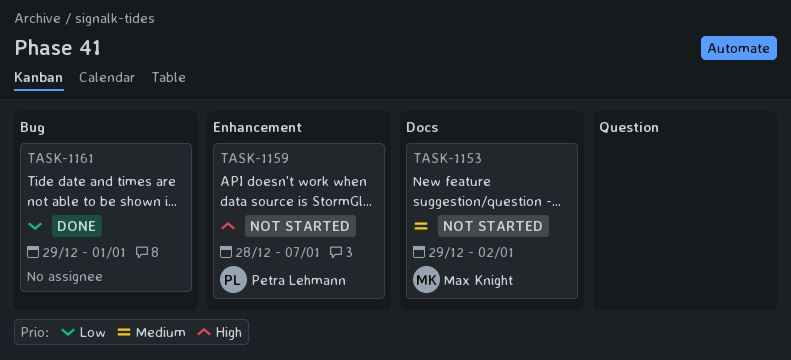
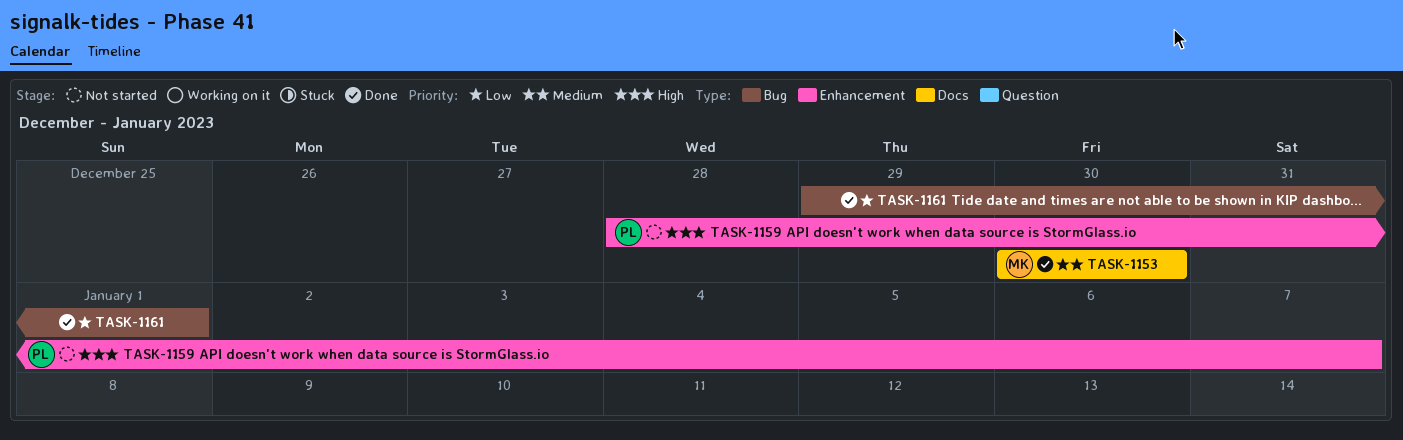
TASK-1153, status: Not started -> Done
TASK-1153, start: Dec 29 -> Dec 30
TASK-1153, due: Jan 2 -> Dec 30

